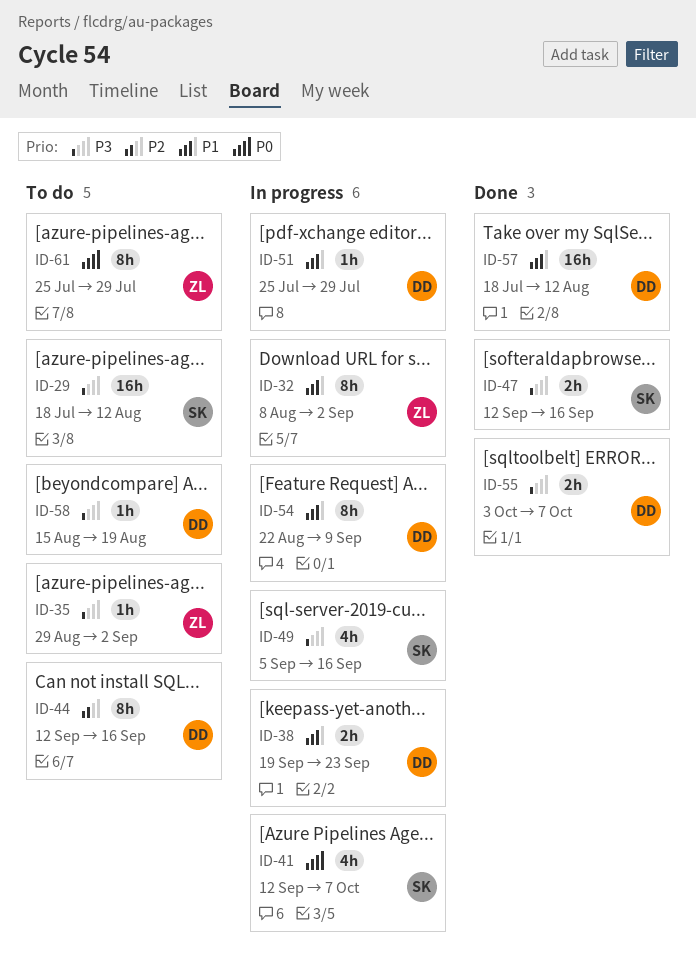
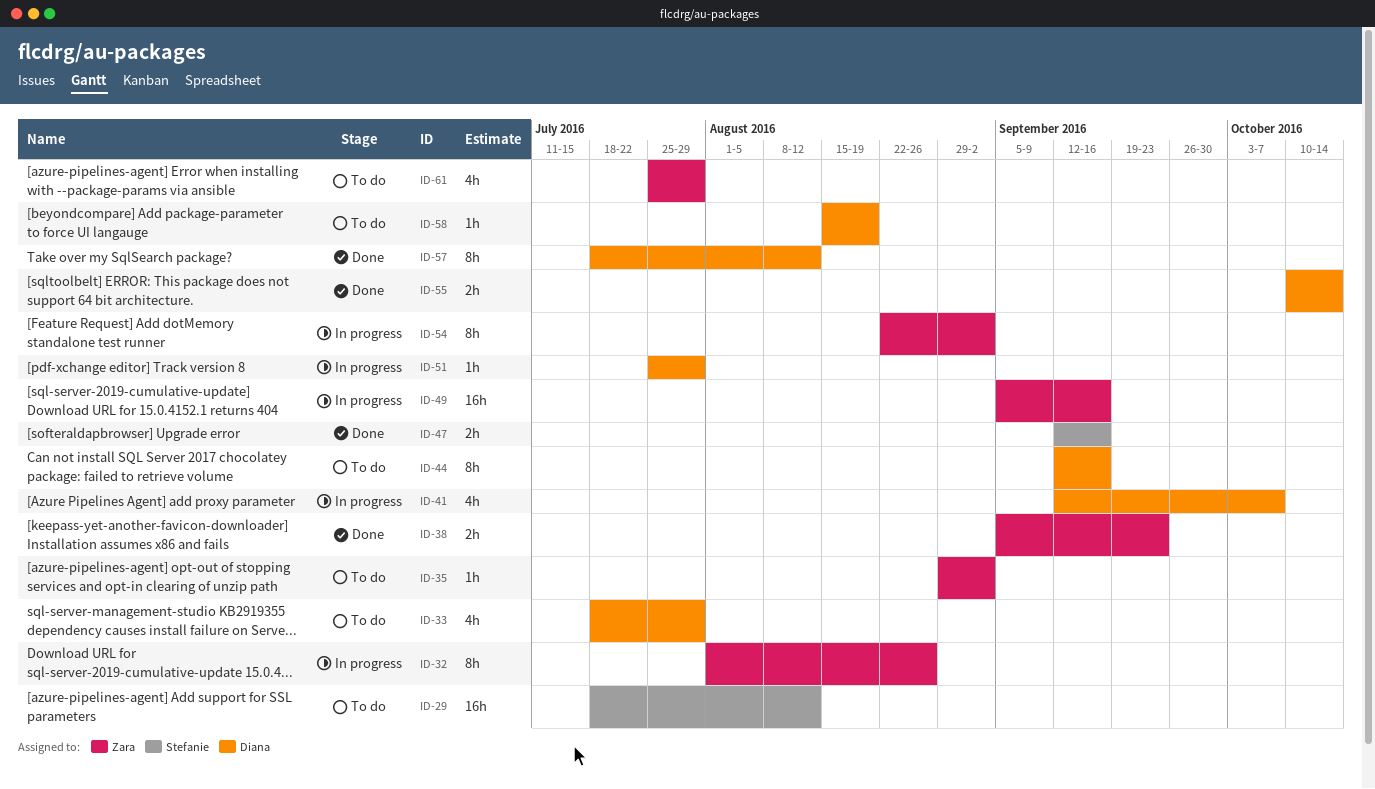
ID-32, start: Aug 8 -> Aug 1
ID-32, due: Sep 2 -> Aug 26
ID-33: none -> present
ID-38, status: In progress -> Done
ID-38, owner: Diana -> Zara
ID-38, start: Sep 19 -> Sep 5
ID-41, owner: Stefanie -> Diana
ID-49, owner: Stefanie -> Zara
ID-49, estimate: 4h -> 16h
ID-54, owner: Diana -> Zara
ID-54, due: Sep 9 -> Sep 2
ID-55, start: Oct 3 -> Oct 10
ID-55, due: Oct 7 -> Oct 14
ID-57, estimate: 16h -> 8h
ID-61, estimate: 8h -> 4h

